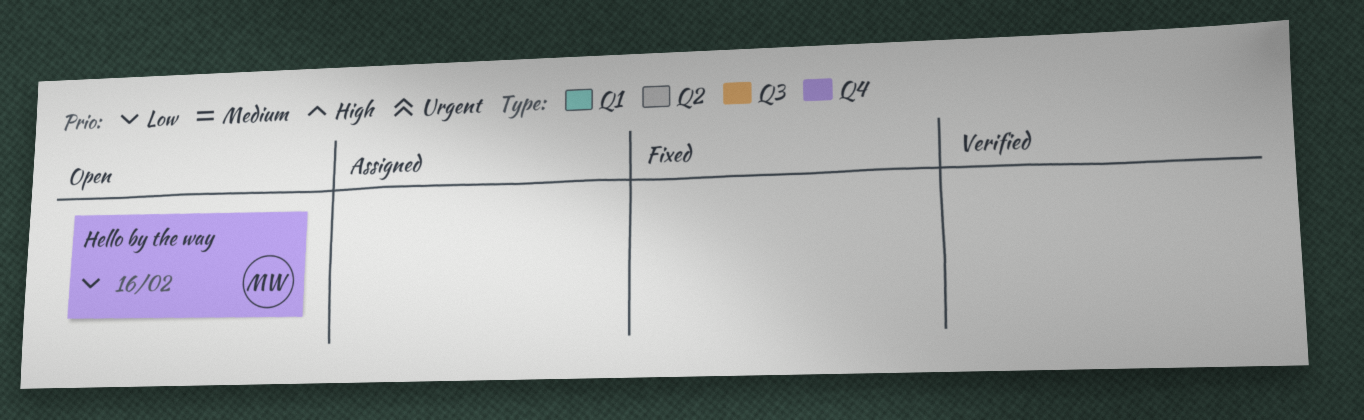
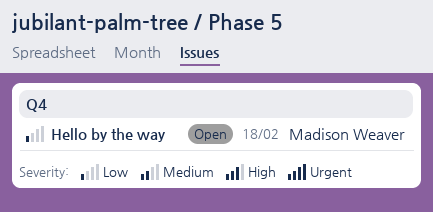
Hello by the way, due: Feb 16 -> Feb 18

